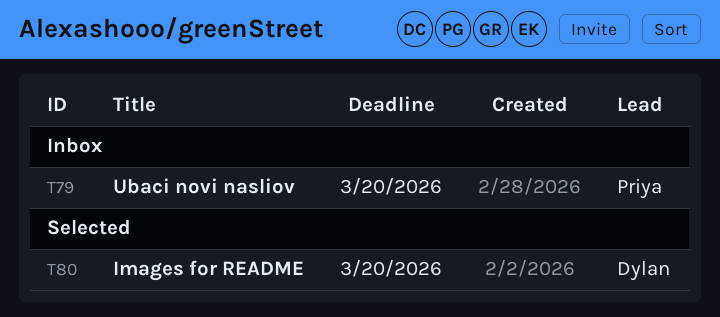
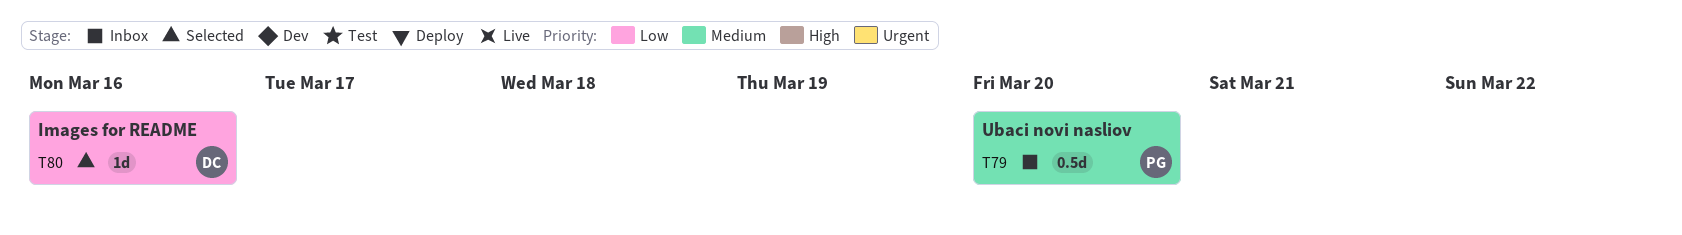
T80, due: Mar 20 -> Mar 16

